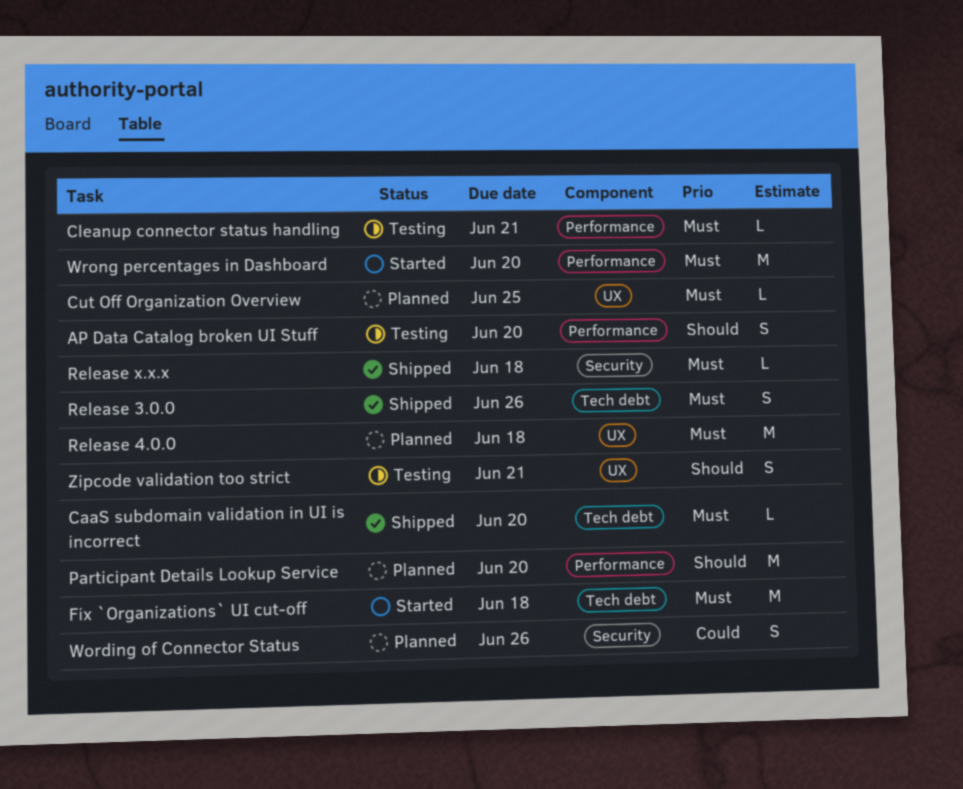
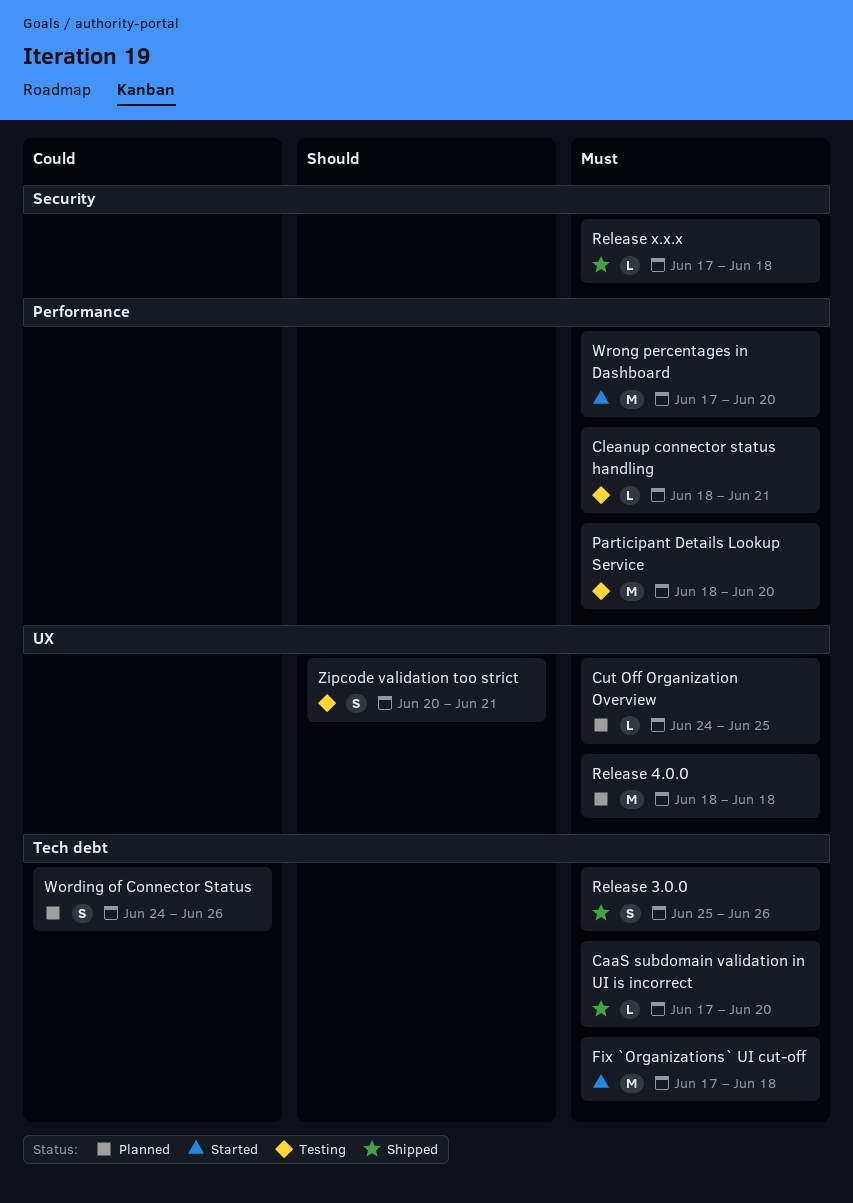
AP Data Catalog broken UI Stuff: present -> none
Participant Details Lookup Service, status: Planned -> Testing
Participant Details Lookup Service, priority: Should -> Must
Wording of Connector Status, label: Security -> Tech debt

